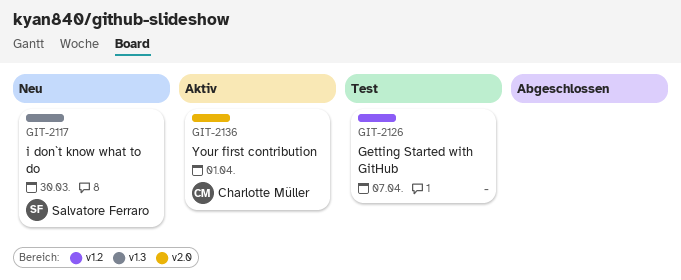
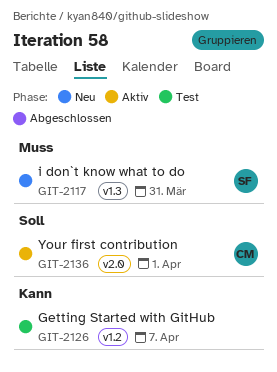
GIT-2117, due: Mar 30 -> Mar 31

